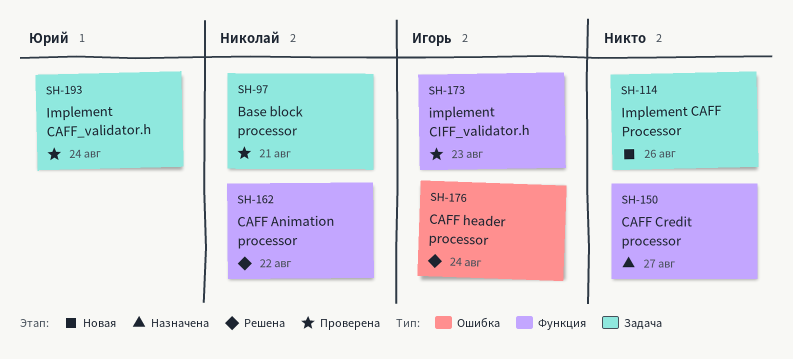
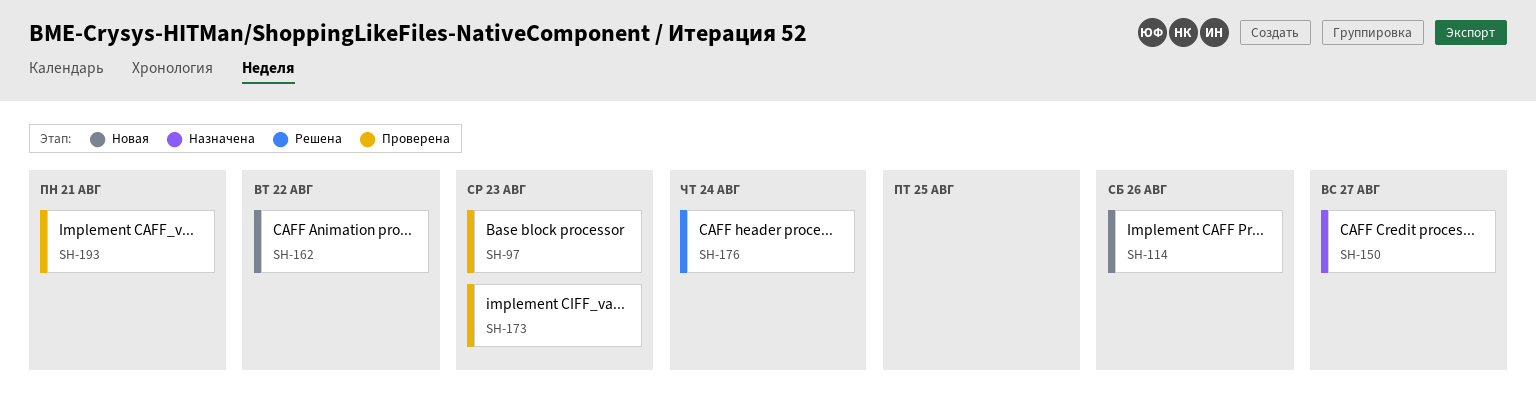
SH-97, due: Aug 21 -> Aug 23
SH-162, status: Решена -> Новая
SH-193, due: Aug 24 -> Aug 21

